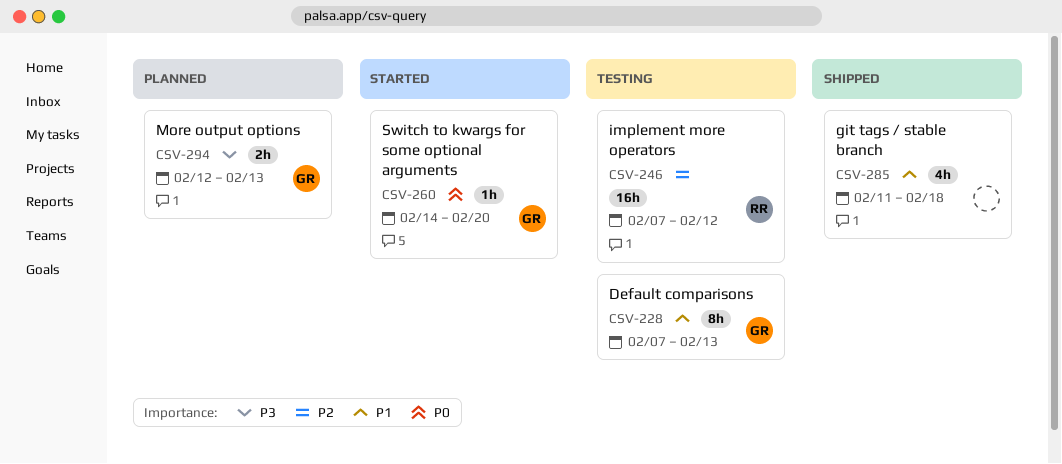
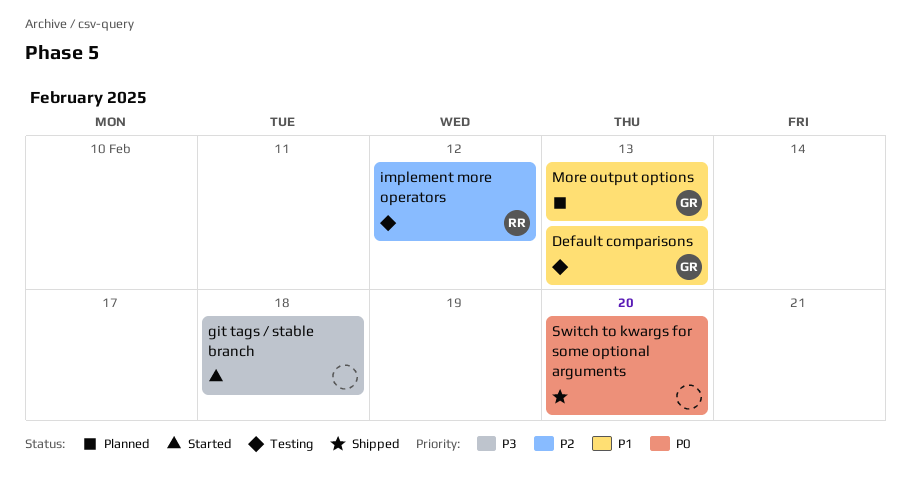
git tags / stable branch, status: Shipped -> Started
git tags / stable branch, priority: P1 -> P3
More output options, priority: P3 -> P1
Switch to kwargs for some optional arguments, status: Started -> Shipped
Switch to kwargs for some optional arguments, owner: GR -> none

